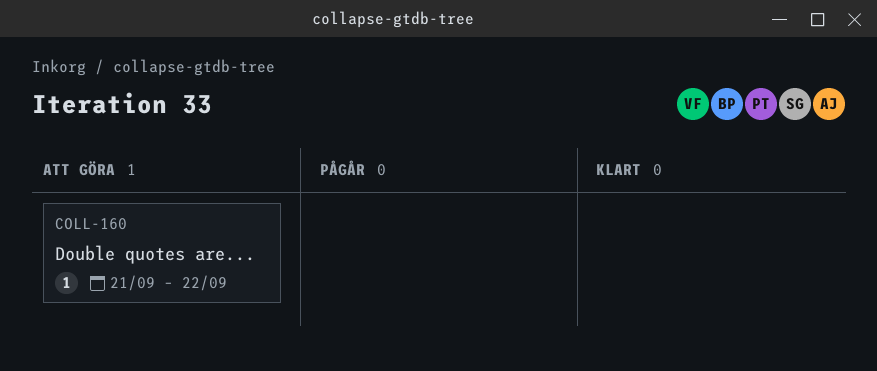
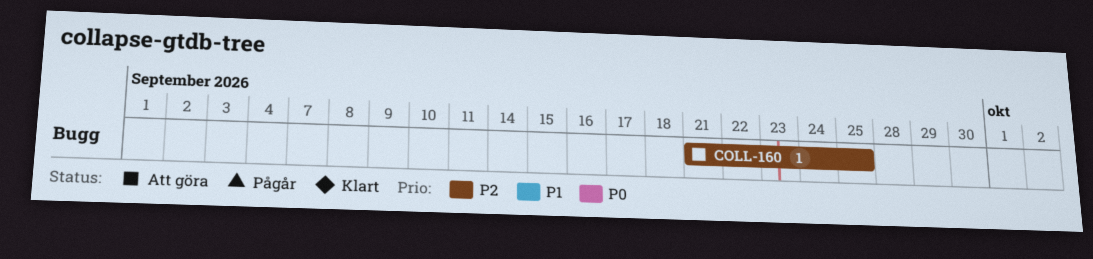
COLL-160, due: Sep 22 -> Sep 25

